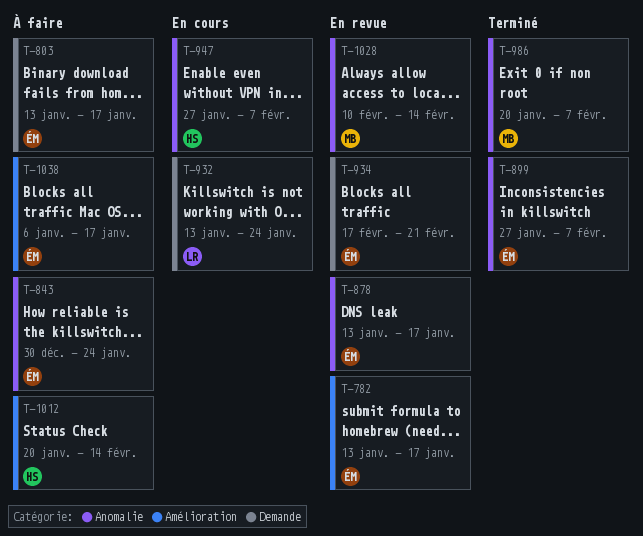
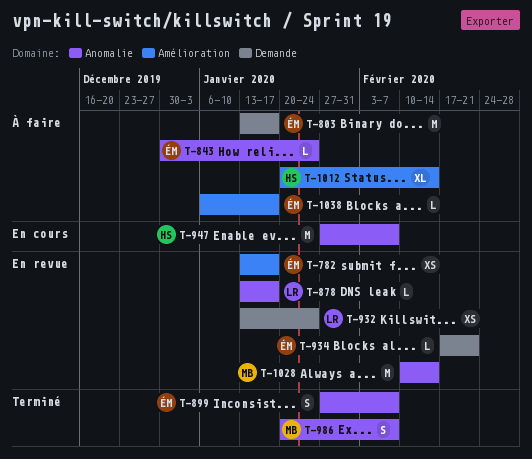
T-878, owner: ÉM -> LR
T-932, status: En cours -> En revue

